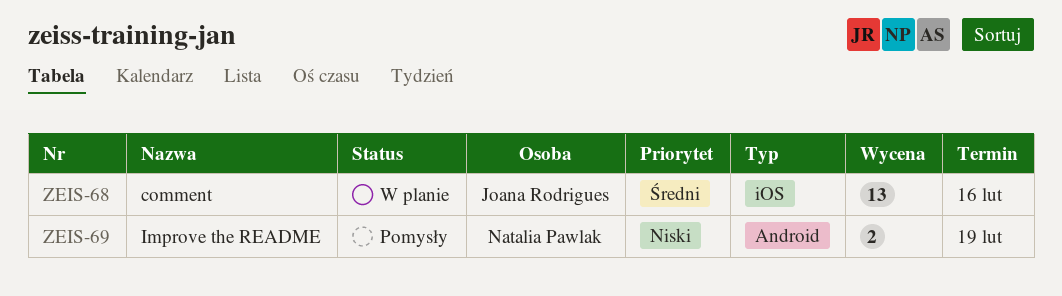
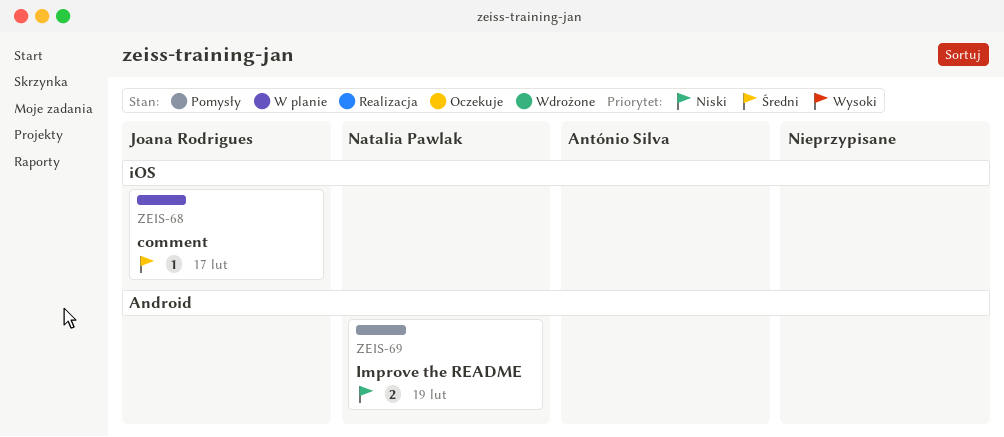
ZEIS-68, estimate: 13 -> 1
ZEIS-68, due: Feb 16 -> Feb 17

